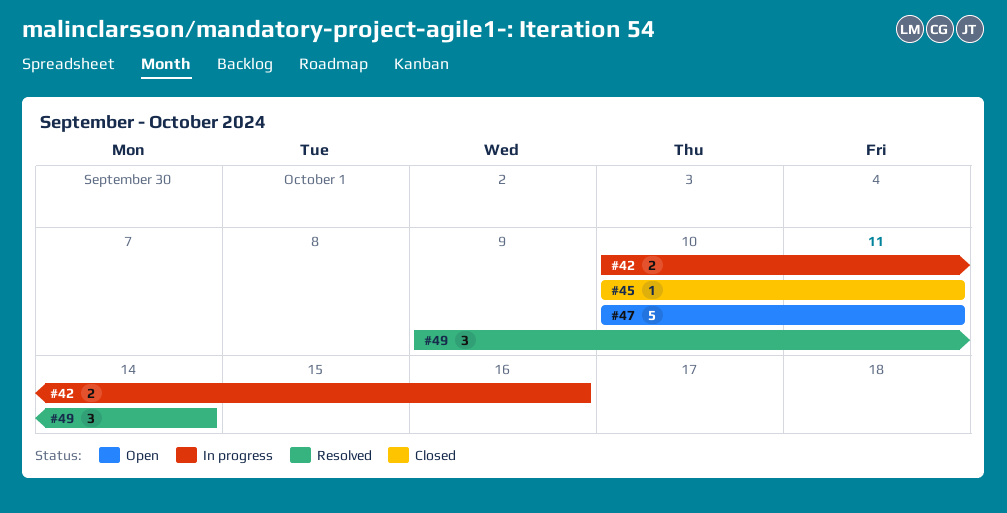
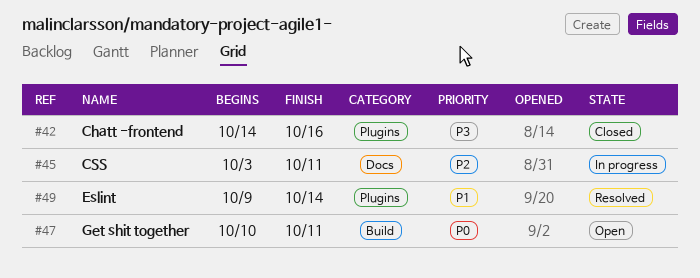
#42, status: In progress -> Closed
#42, start: Oct 10 -> Oct 14
#45, status: Closed -> In progress
#45, start: Oct 10 -> Oct 3

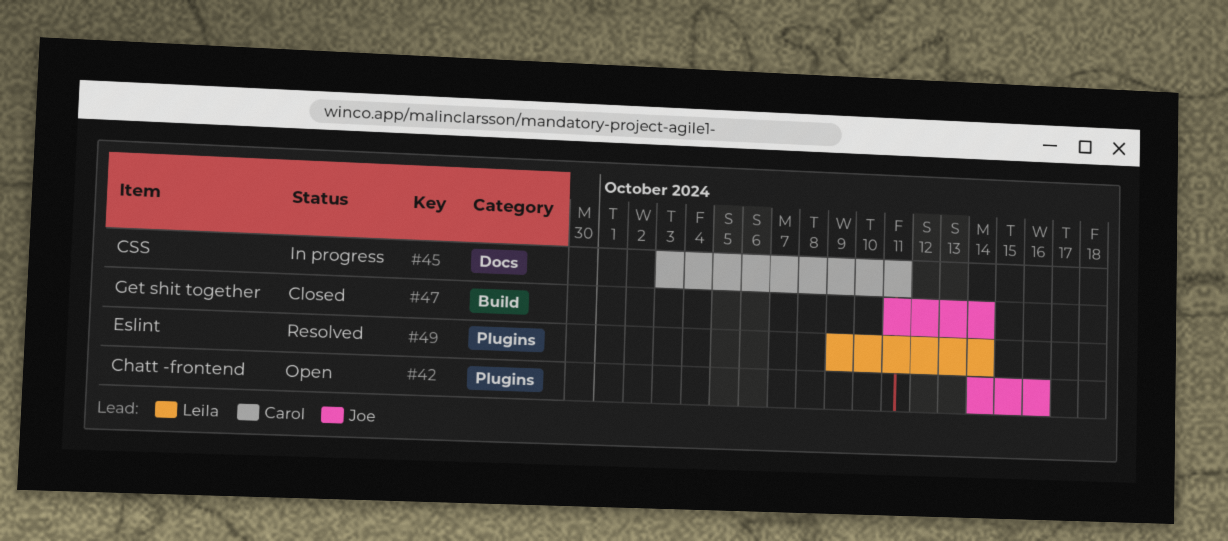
#42, status: Closed -> Open
#47, status: Open -> Closed
#47, start: Oct 10 -> Oct 11
#47, due: Oct 11 -> Oct 14

